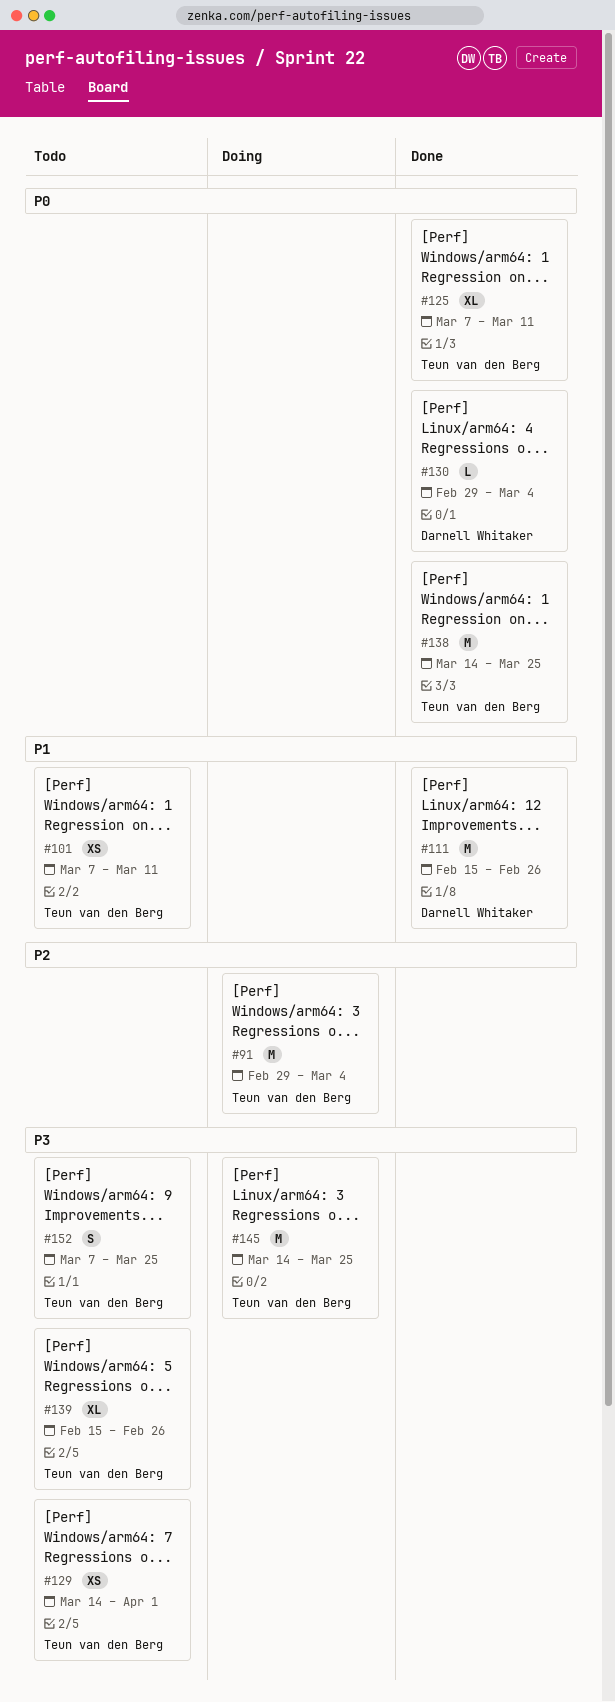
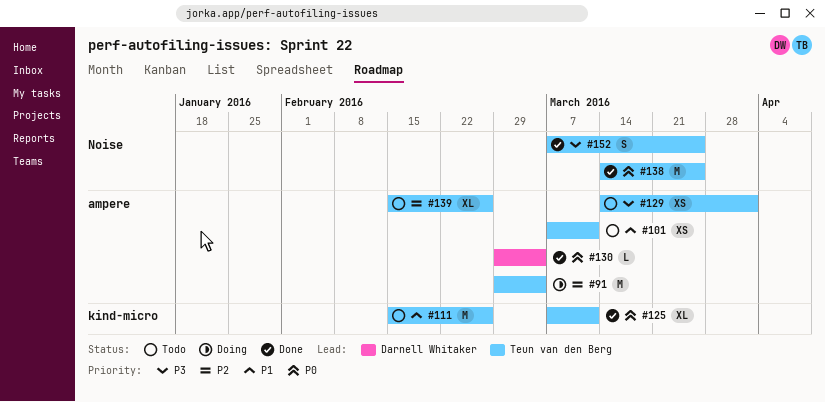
#111, status: Done -> Todo
#111, owner: Darnell Whitaker -> Teun van den Berg
#139, priority: P3 -> P2
#145: present -> none
#152, status: Todo -> Done

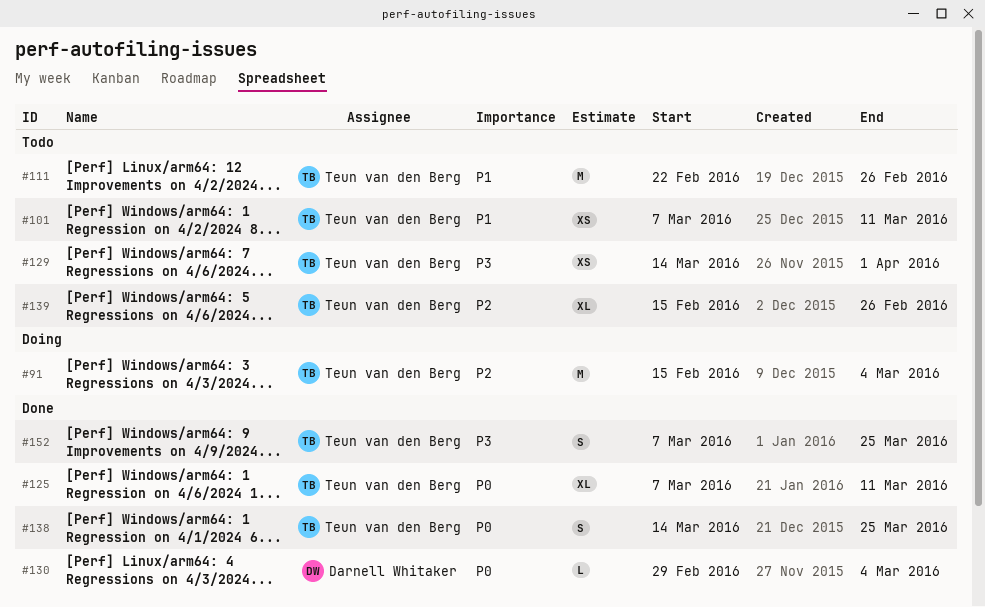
#91, start: Feb 29 -> Feb 15
#111, start: Feb 15 -> Feb 22
#138, estimate: M -> S

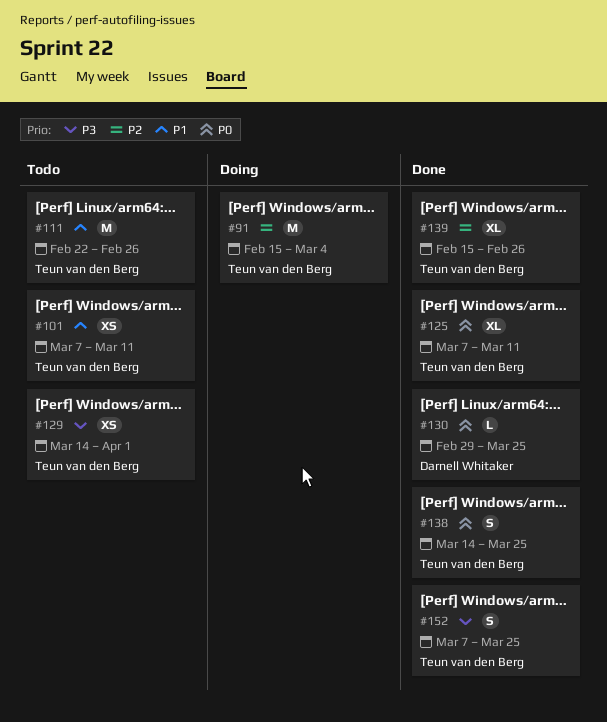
#130, due: Mar 4 -> Mar 25
#139, status: Todo -> Done

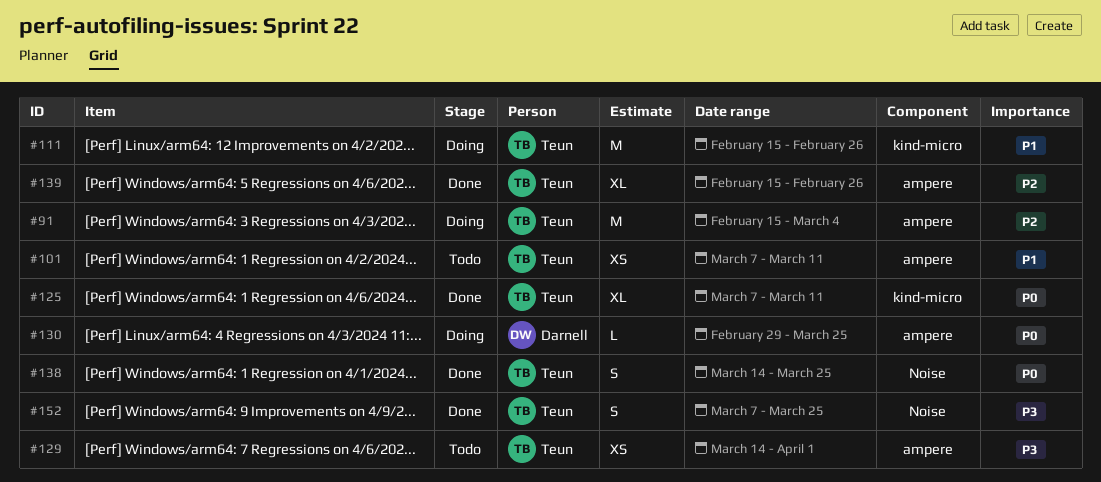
#111, status: Todo -> Doing
#111, start: Feb 22 -> Feb 15
#130, status: Done -> Doing

